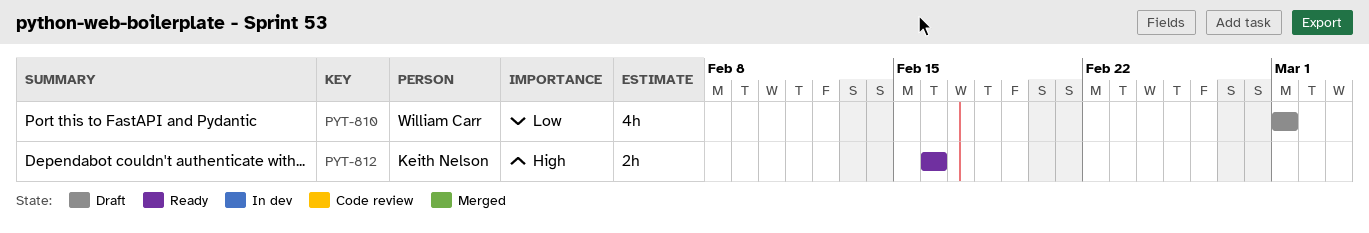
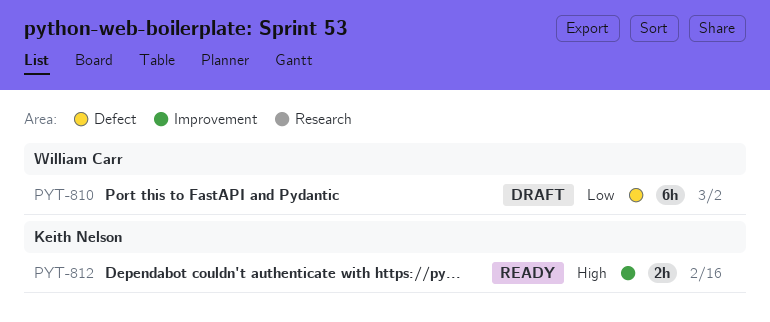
PYT-810, estimate: 4h -> 6h
PYT-810, due: Mar 1 -> Mar 2

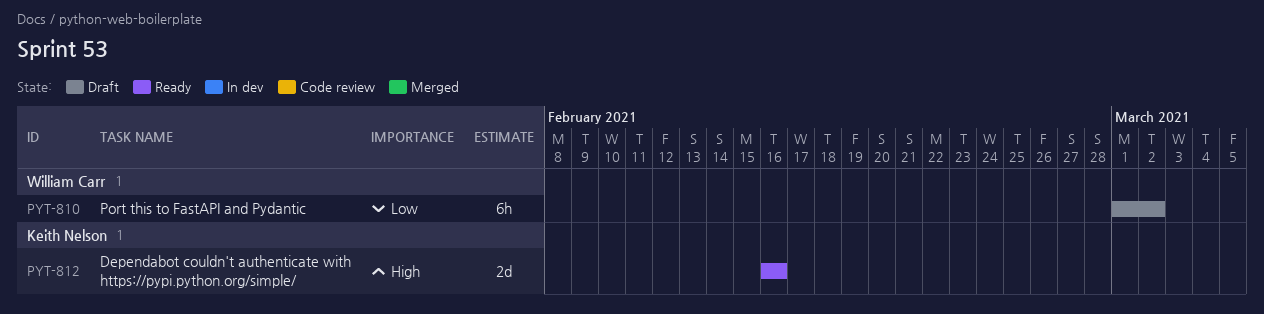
PYT-812, estimate: 2h -> 2d

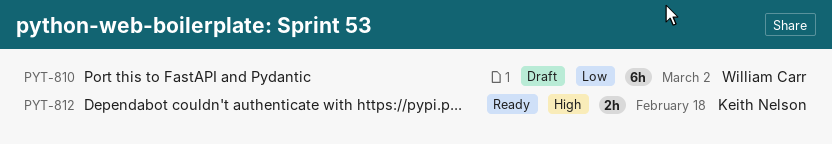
PYT-812, estimate: 2d -> 2h
PYT-812, due: Feb 16 -> Feb 18

